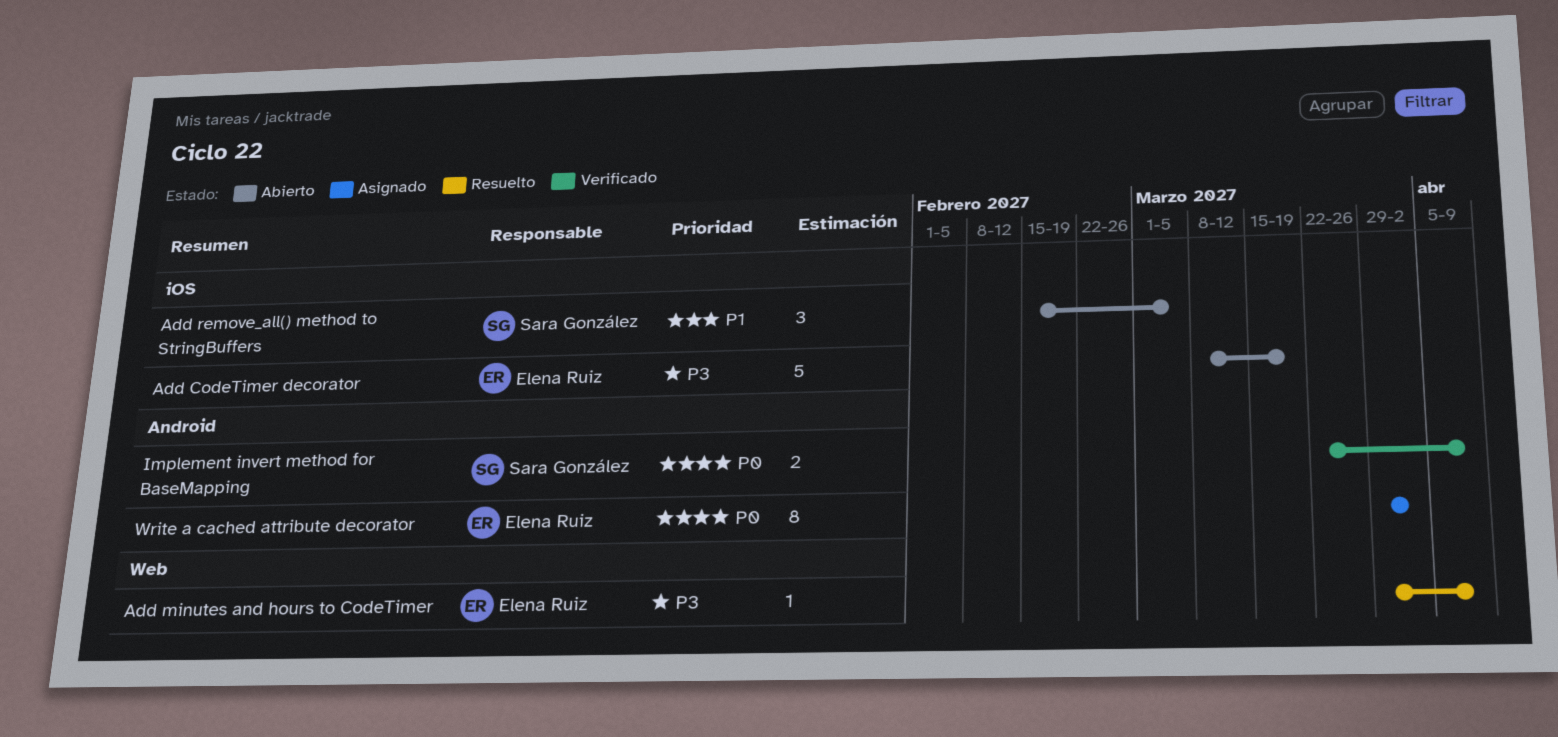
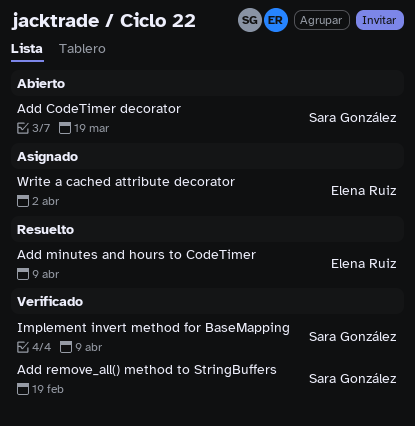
Add CodeTimer decorator, owner: Elena Ruiz -> Sara González
Add remove_all() method to StringBuffers, status: Abierto -> Verificado
Add remove_all() method to StringBuffers, due: Mar 5 -> Feb 19

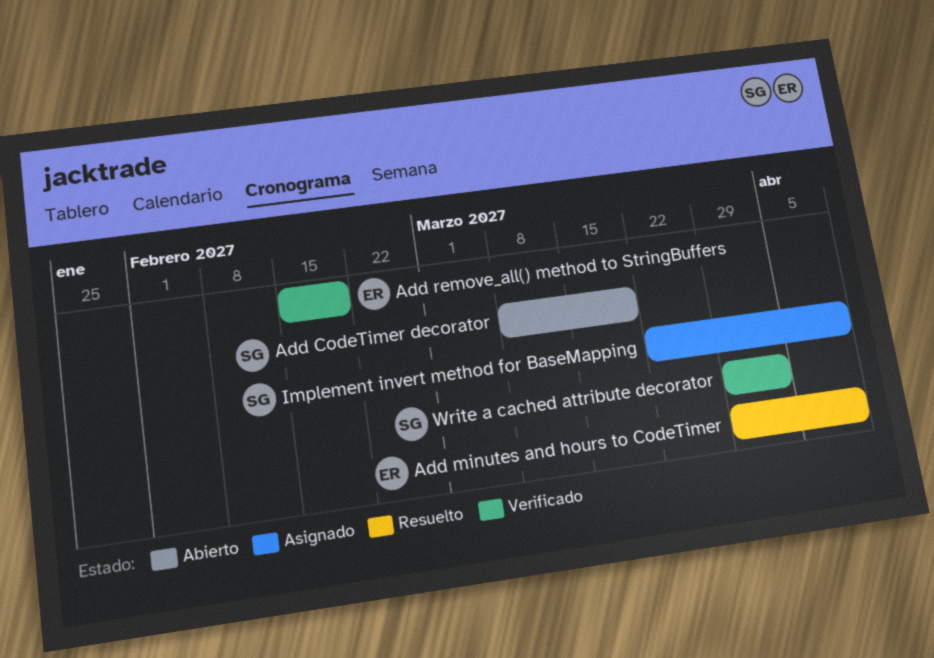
Add remove_all() method to StringBuffers, owner: Sara González -> Elena Ruiz
Implement invert method for BaseMapping, status: Verificado -> Asignado
Write a cached attribute decorator, status: Asignado -> Verificado
Write a cached attribute decorator, owner: Elena Ruiz -> Sara González

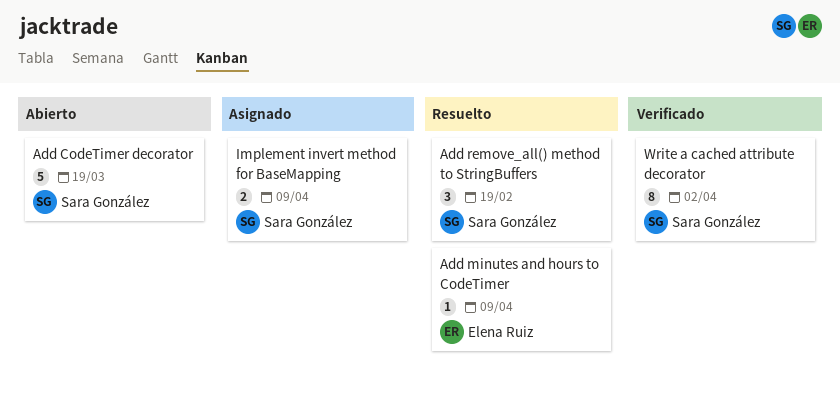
Add remove_all() method to StringBuffers, status: Verificado -> Resuelto
Add remove_all() method to StringBuffers, owner: Elena Ruiz -> Sara González

